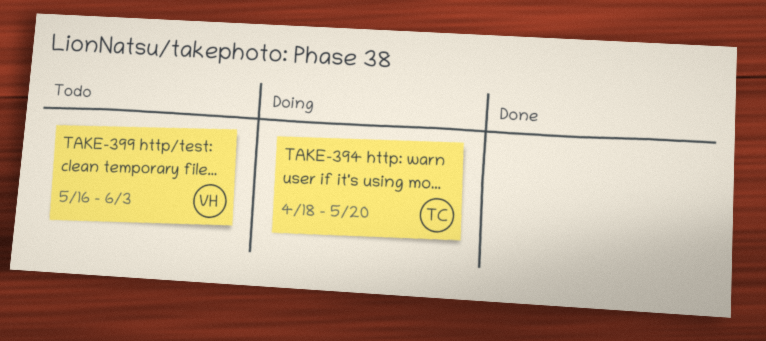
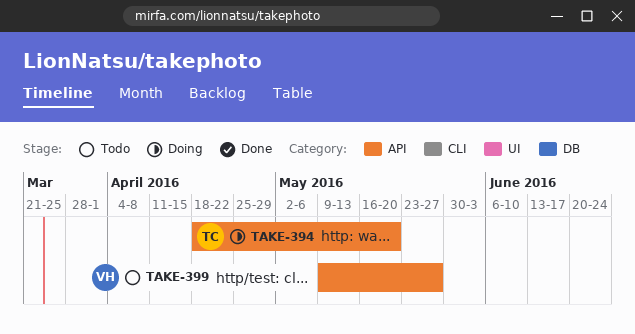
TAKE-399, start: May 16 -> May 9
TAKE-399, due: Jun 3 -> May 27

